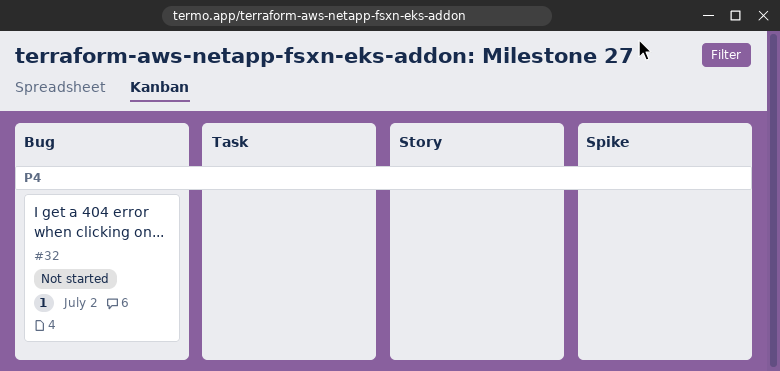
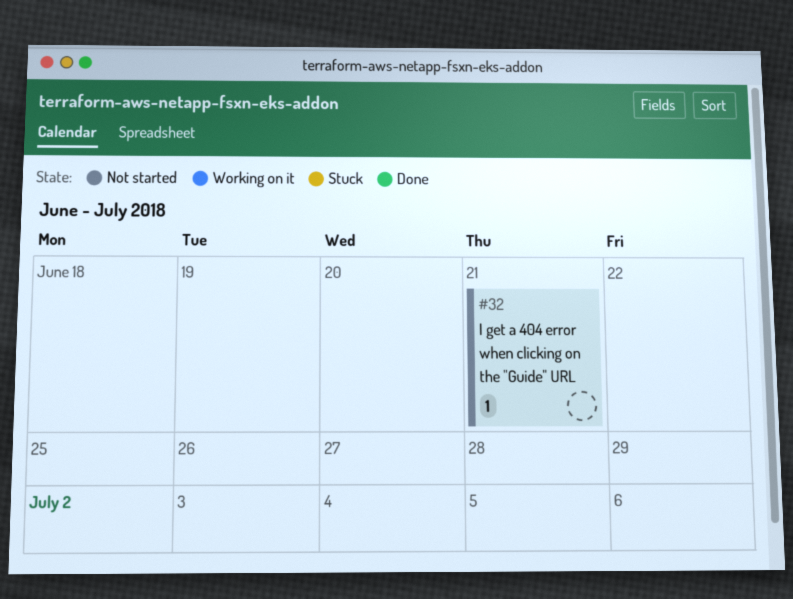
#32, due: Jul 2 -> Jun 21

